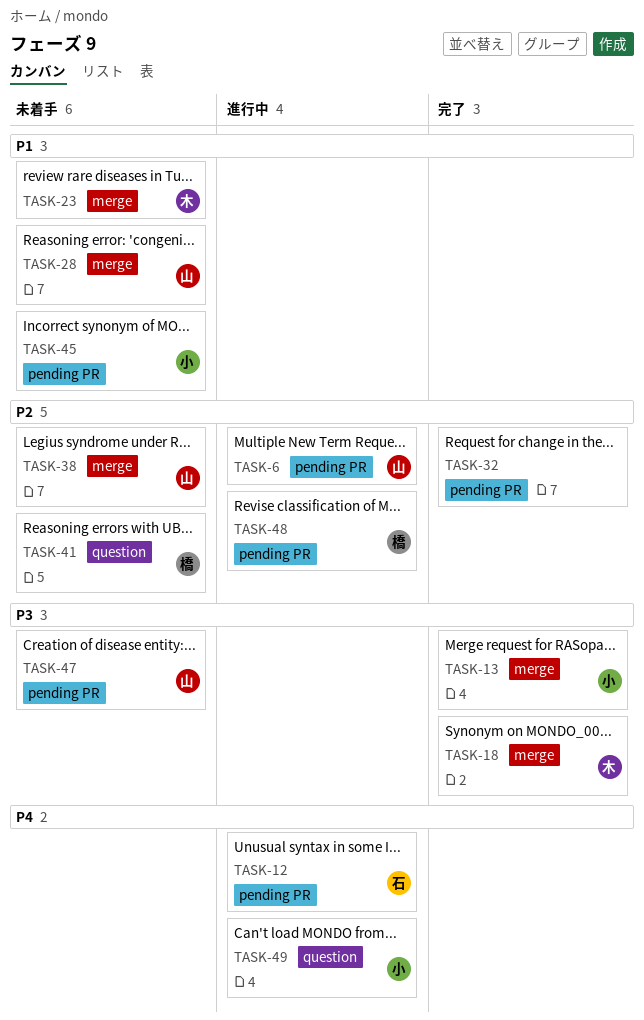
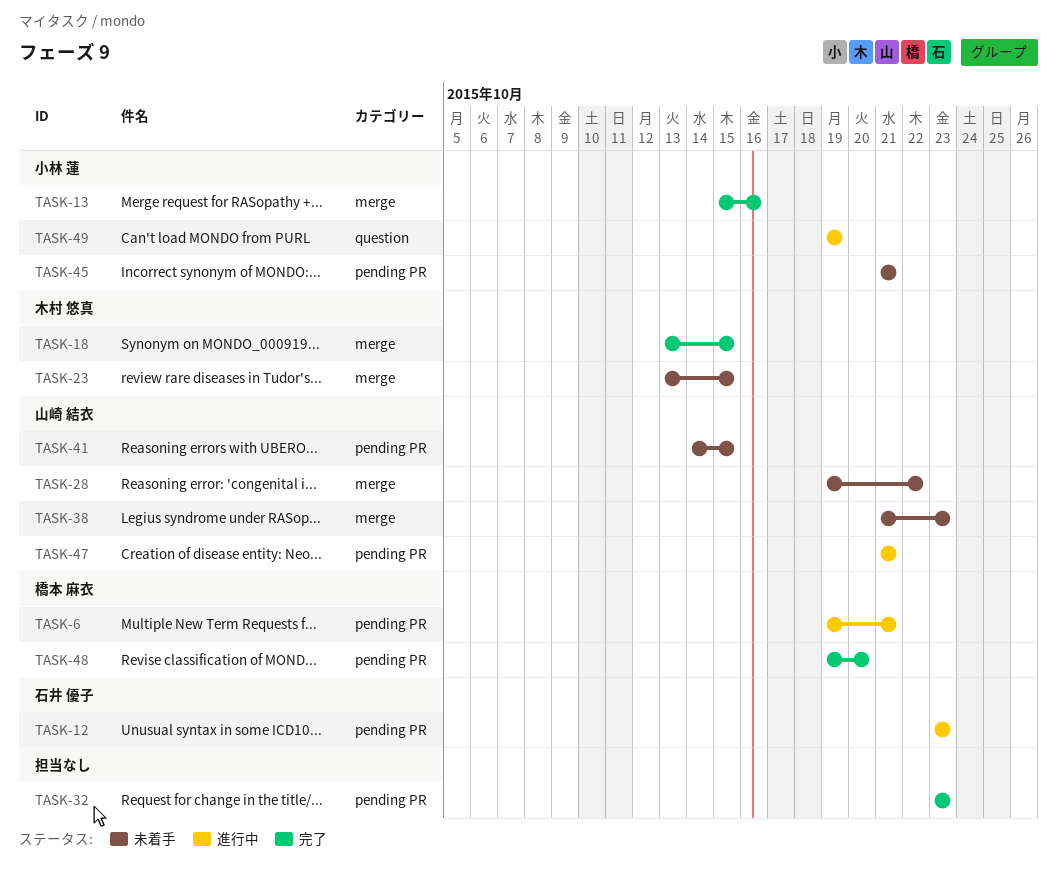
TASK-6, owner: 山崎 結衣 -> 橋本 麻衣
TASK-41, owner: 橋本 麻衣 -> 山崎 結衣
TASK-41, label: question -> pending PR
TASK-47, status: 未着手 -> 進行中
TASK-48, status: 進行中 -> 完了

